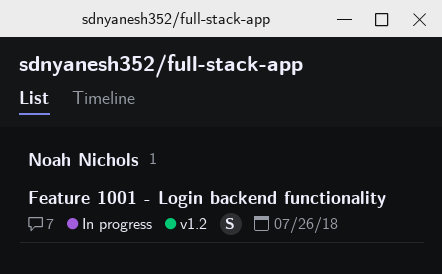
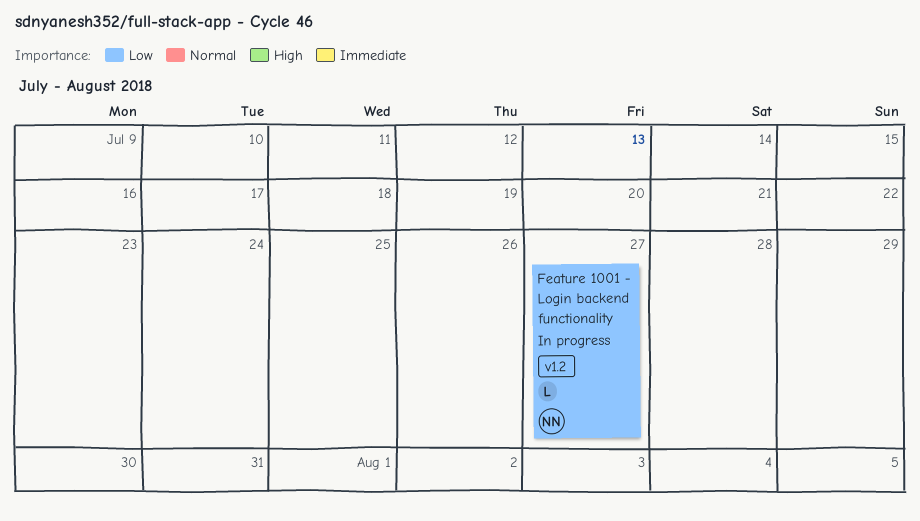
Feature 1001 - Login backend functionality, estimate: S -> L
Feature 1001 - Login backend functionality, due: Jul 26 -> Jul 27

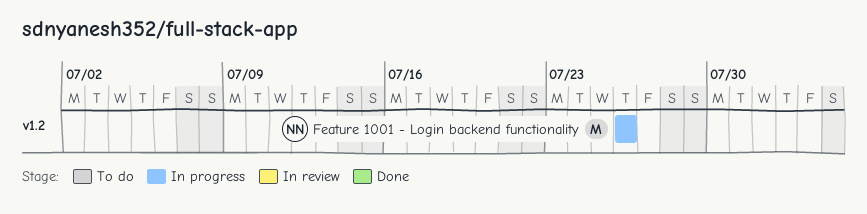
Feature 1001 - Login backend functionality, estimate: L -> M
Feature 1001 - Login backend functionality, due: Jul 27 -> Jul 26

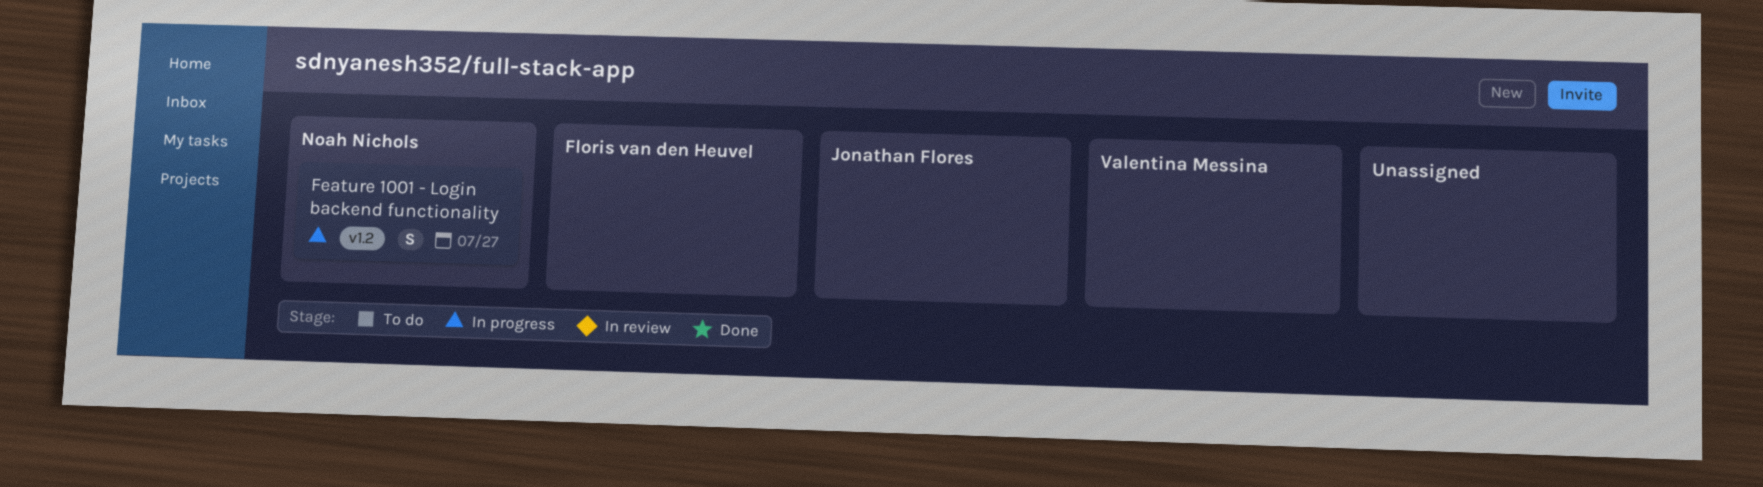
Feature 1001 - Login backend functionality, estimate: M -> S
Feature 1001 - Login backend functionality, due: Jul 26 -> Jul 27

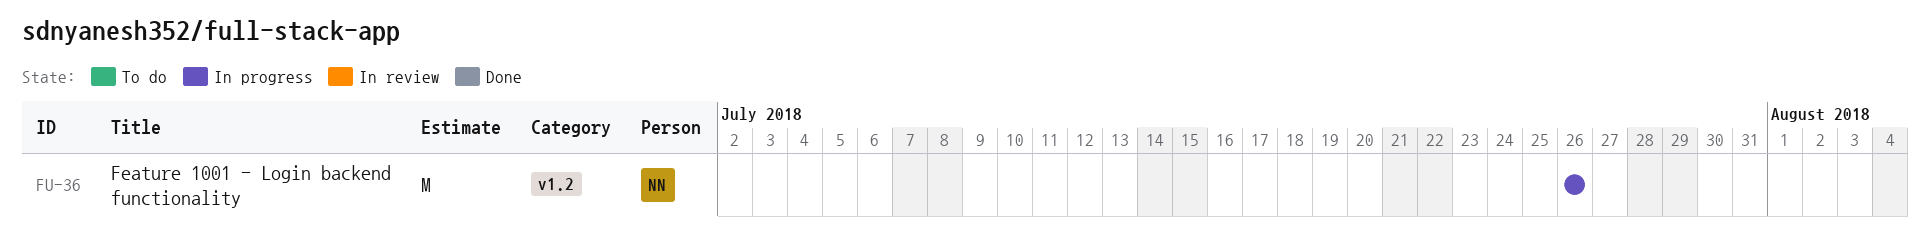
Feature 1001 - Login backend functionality, estimate: S -> M
Feature 1001 - Login backend functionality, due: Jul 27 -> Jul 26

